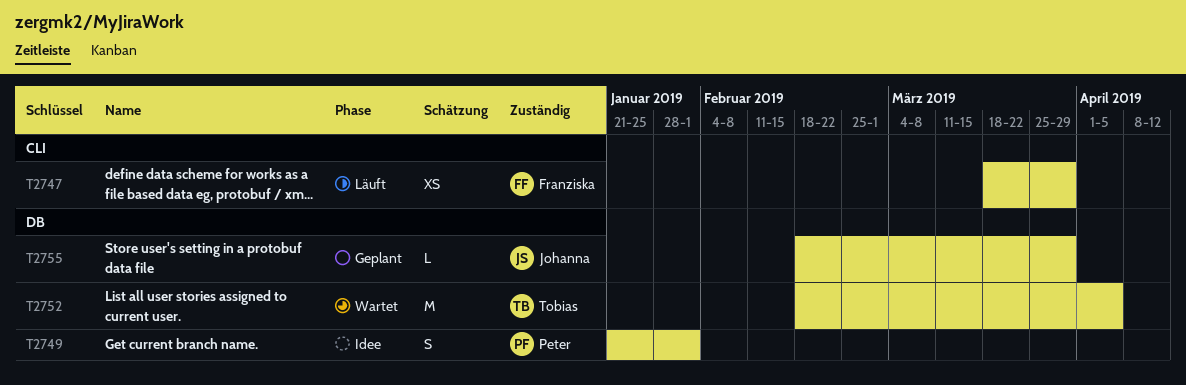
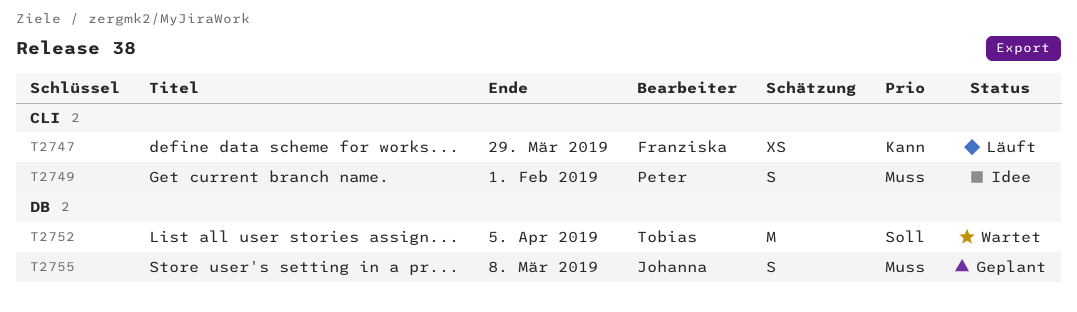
T2749, label: DB -> CLI
T2755, estimate: L -> S
T2755, due: Mar 29 -> Mar 8

